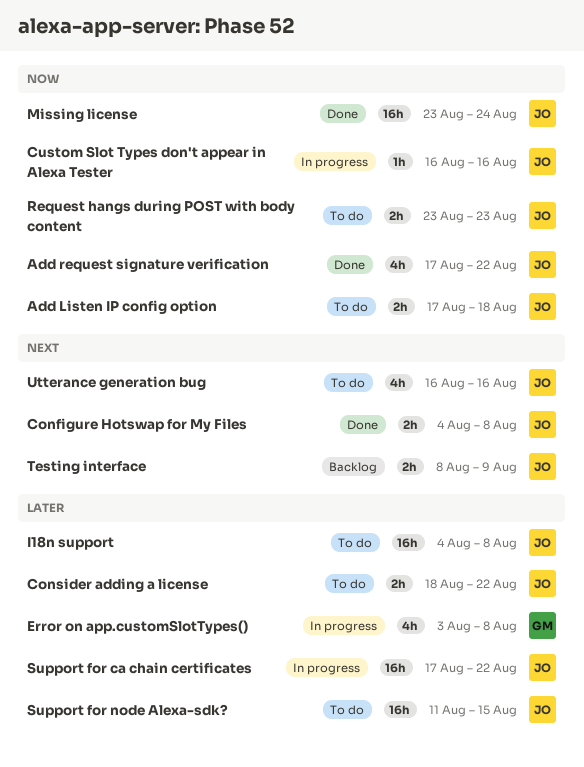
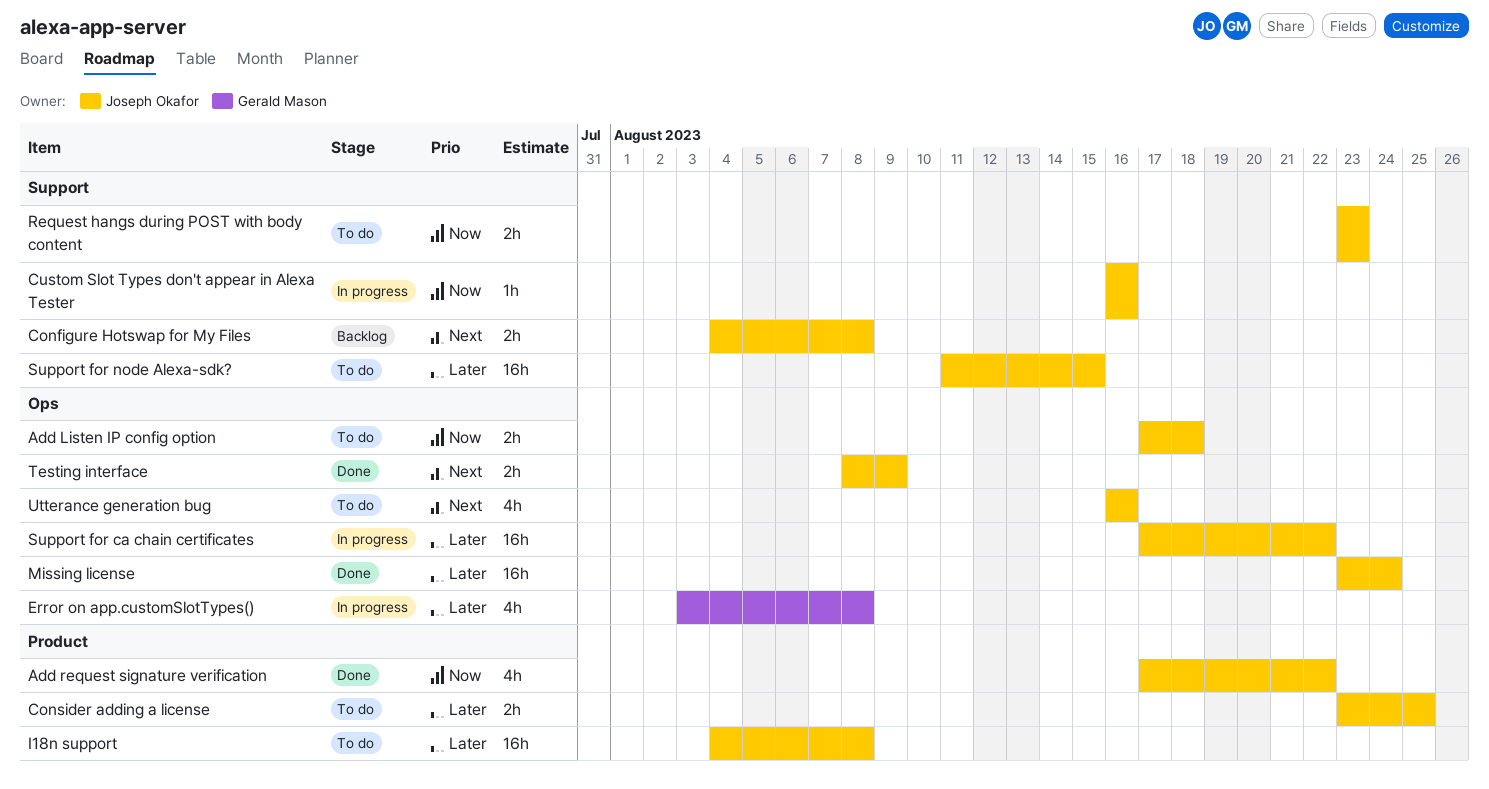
Configure Hotswap for My Files, status: Done -> Backlog
Consider adding a license, start: Aug 18 -> Aug 23
Consider adding a license, due: Aug 22 -> Aug 25
Missing license, priority: Now -> Later
Testing interface, status: Backlog -> Done

